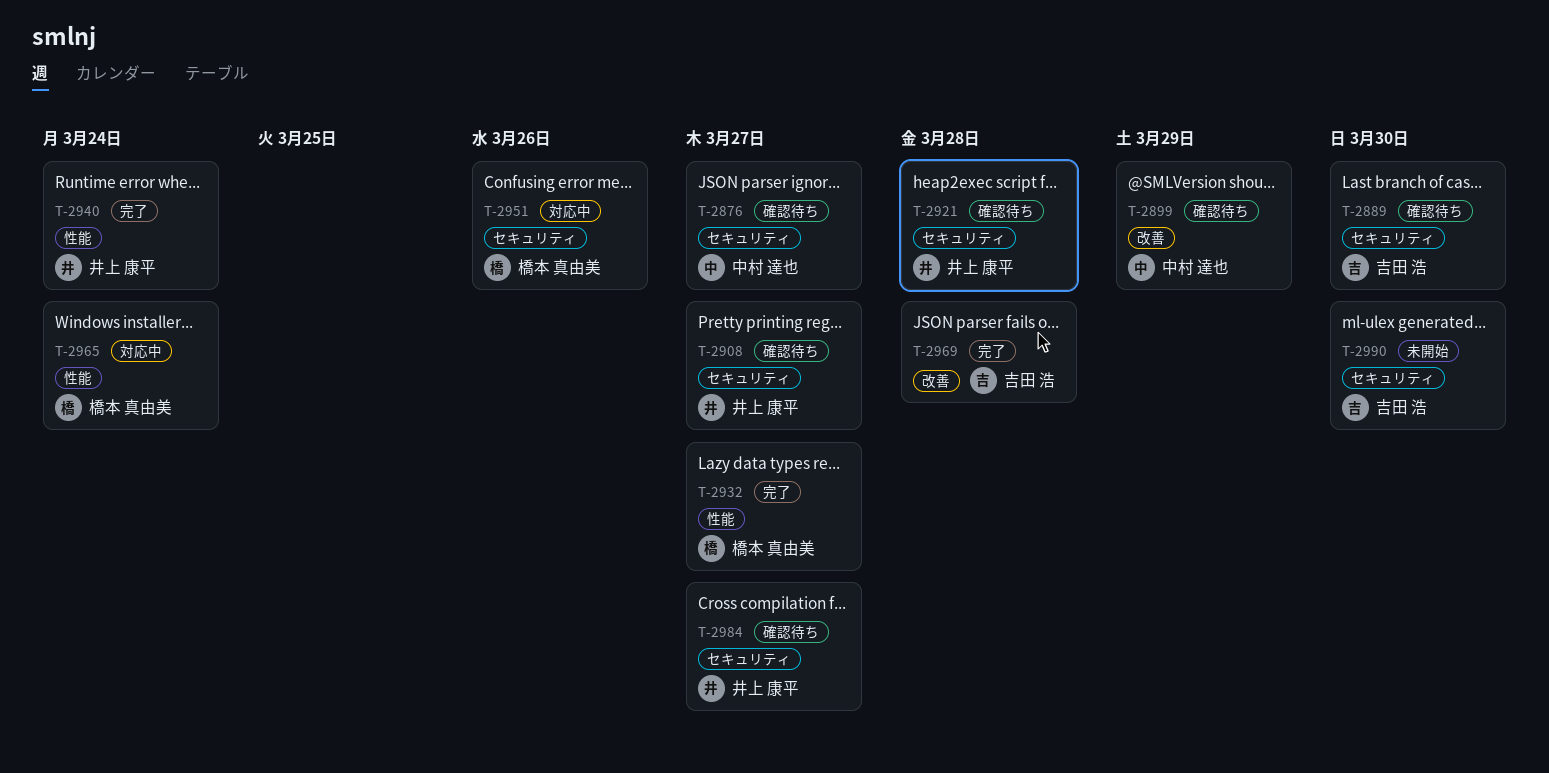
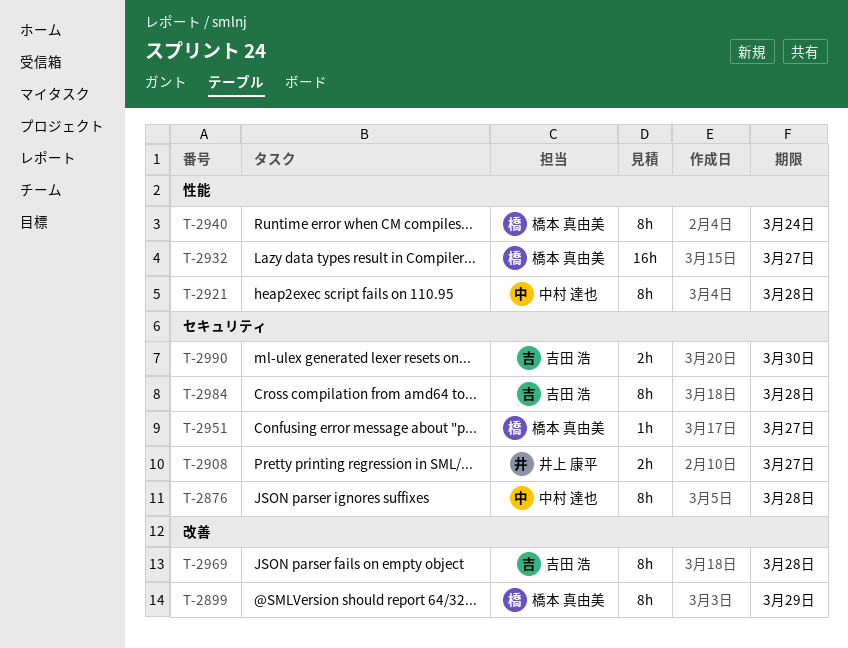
T-2876, due: Mar 27 -> Mar 28
T-2889: present -> none
T-2899, owner: 中村 達也 -> 橋本 真由美
T-2921, owner: 井上 康平 -> 中村 達也
T-2921, label: セキュリティ -> 性能
T-2940, owner: 井上 康平 -> 橋本 真由美
T-2951, due: Mar 26 -> Mar 27
T-2965: present -> none
T-2984, owner: 井上 康平 -> 吉田 浩
T-2984, due: Mar 27 -> Mar 28

